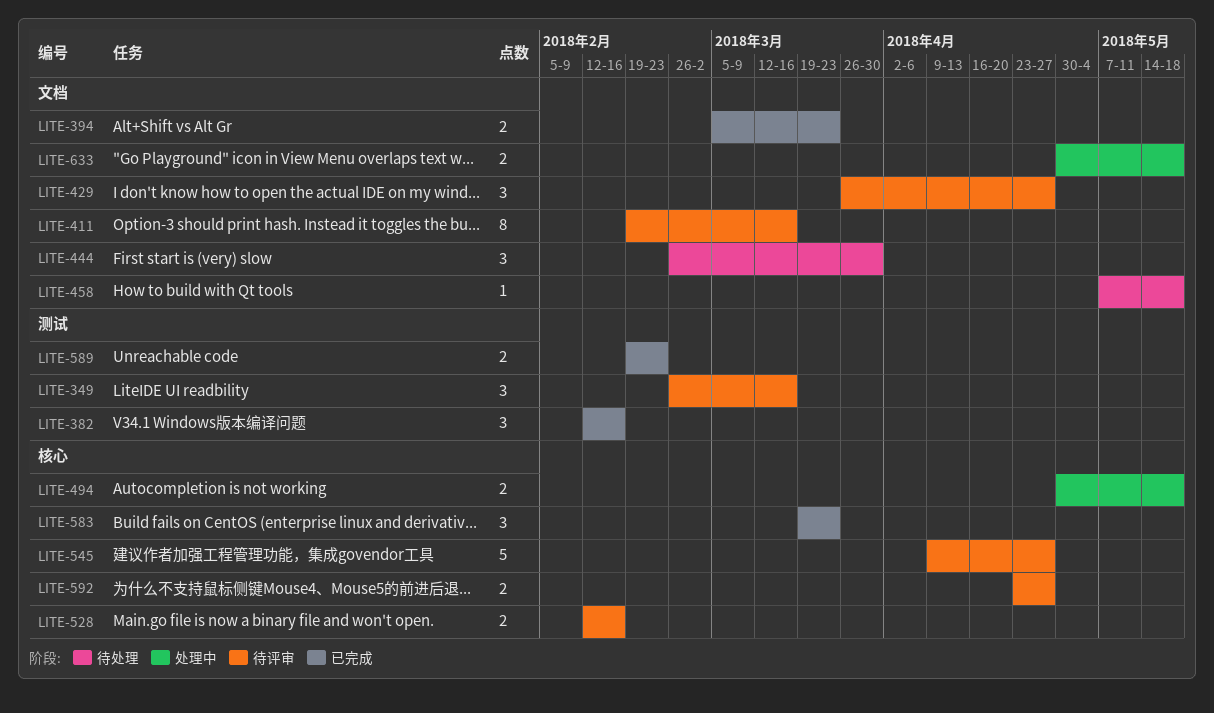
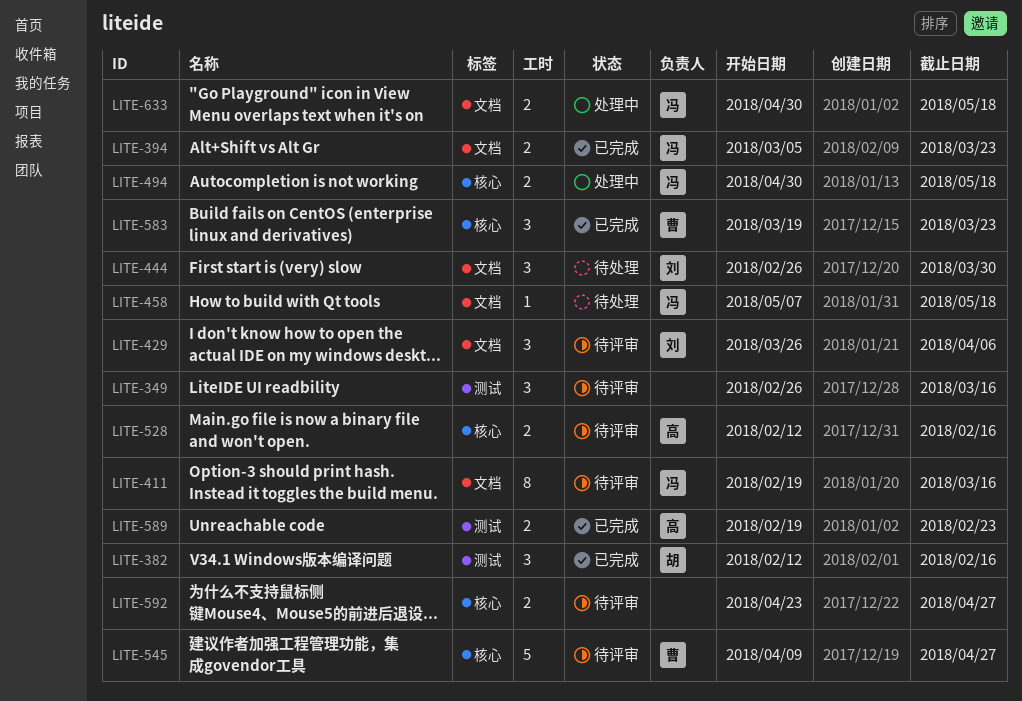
LITE-429, due: Apr 27 -> Apr 6

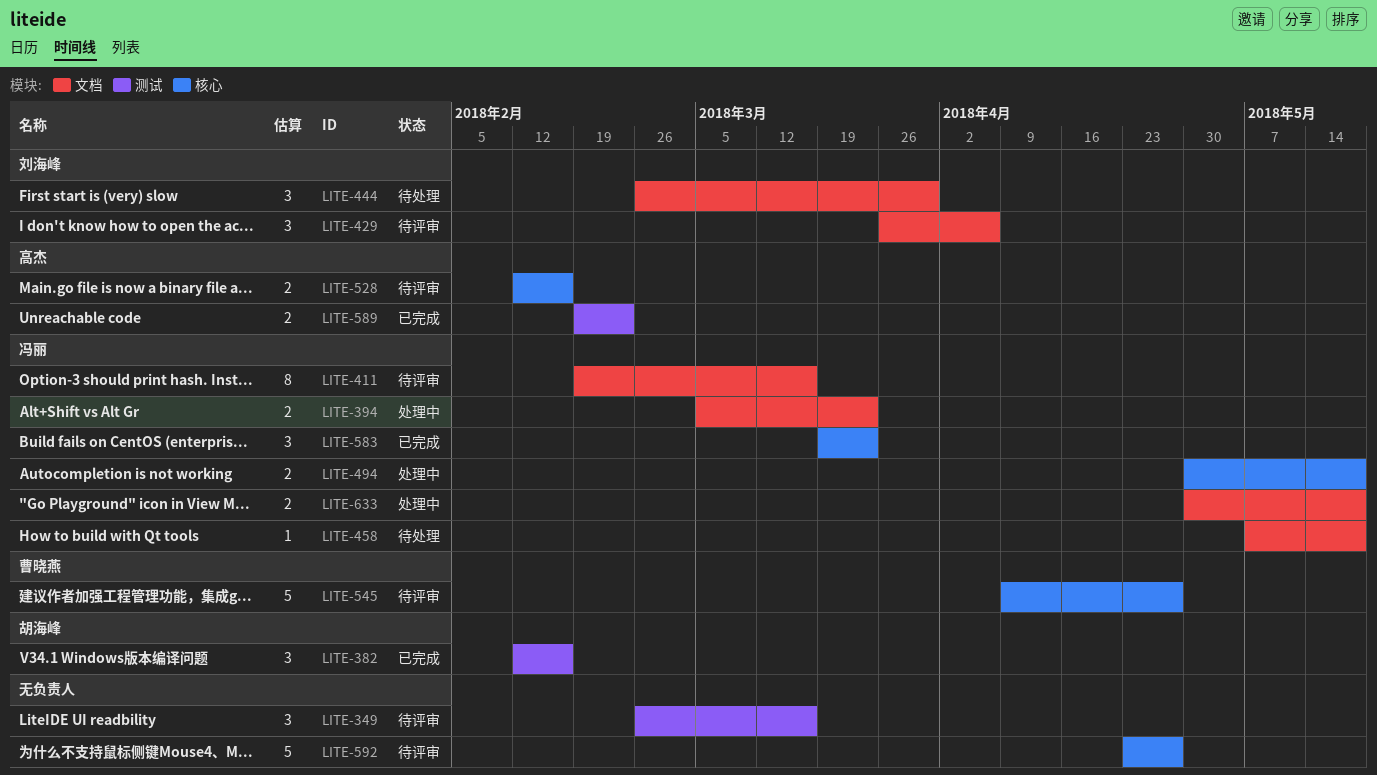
LITE-394, status: 已完成 -> 处理中
LITE-583, owner: 曹晓燕 -> 冯丽
LITE-592, estimate: 2 -> 5

